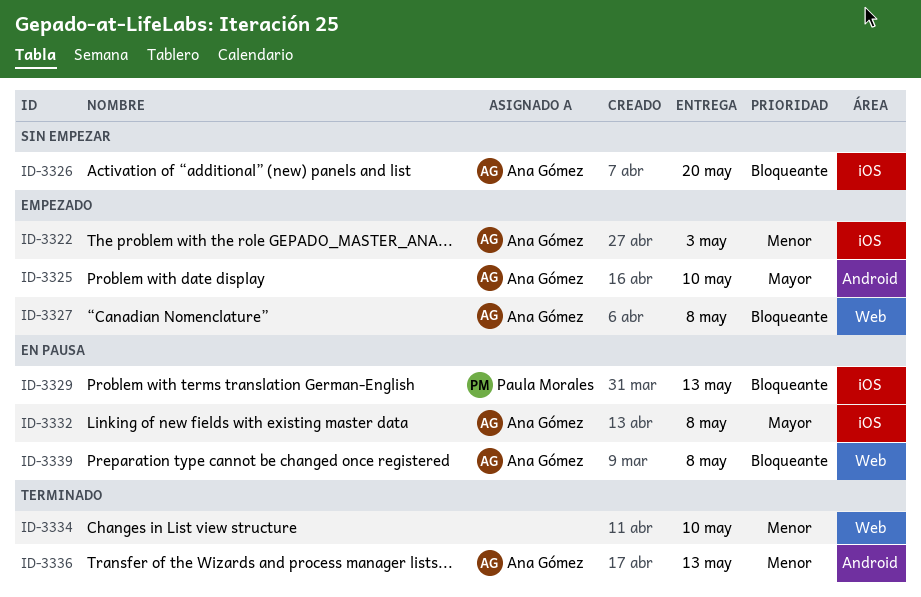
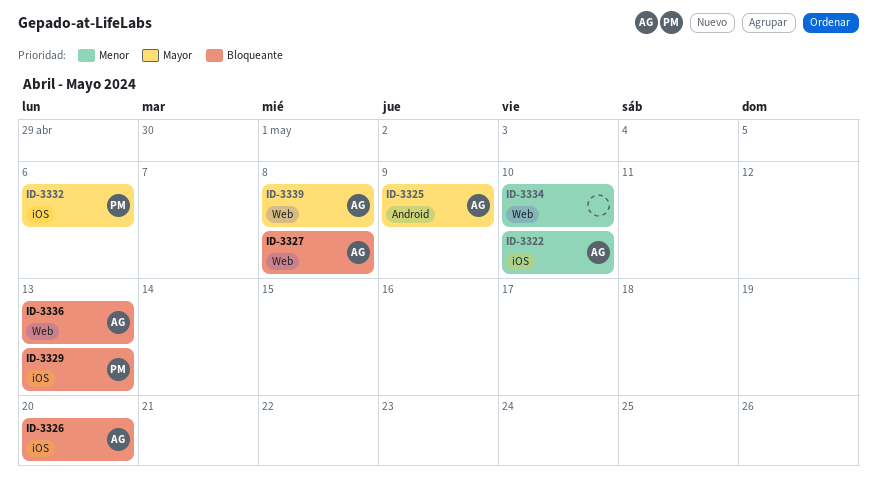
ID-3322, due: May 3 -> May 10
ID-3325, due: May 10 -> May 9
ID-3332, owner: Ana Gómez -> Paula Morales
ID-3332, due: May 8 -> May 6
ID-3336, priority: Menor -> Bloqueante
ID-3336, label: Android -> Web
ID-3339, priority: Bloqueante -> Mayor

